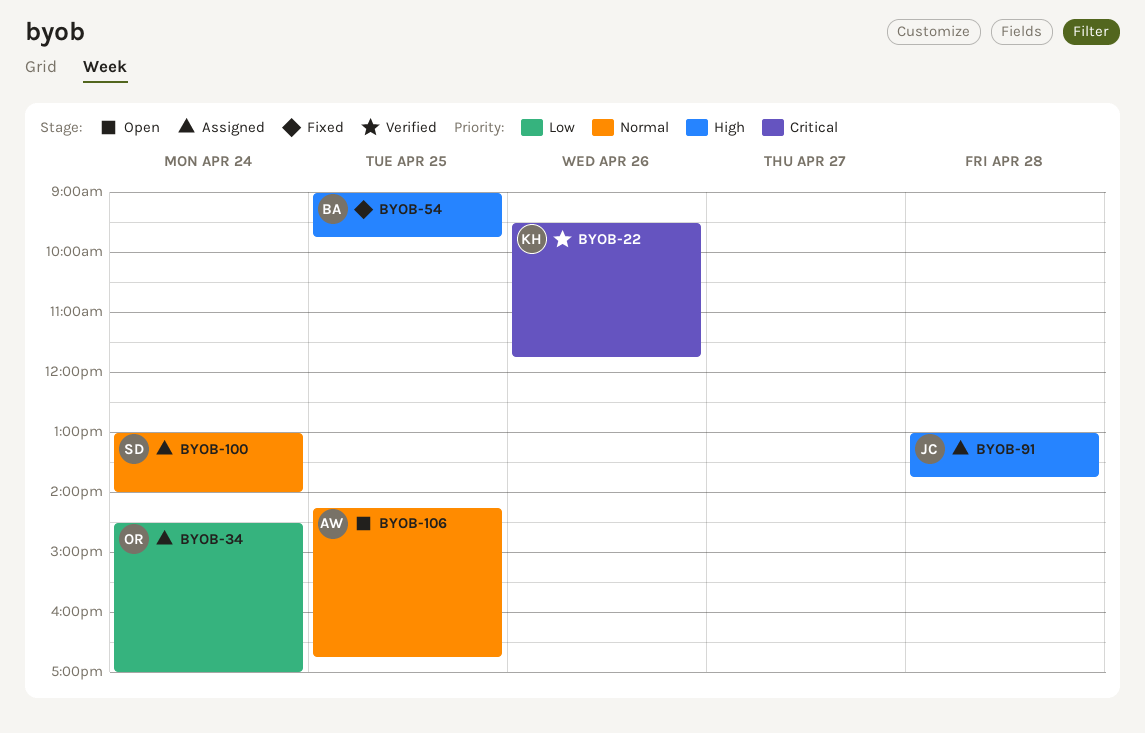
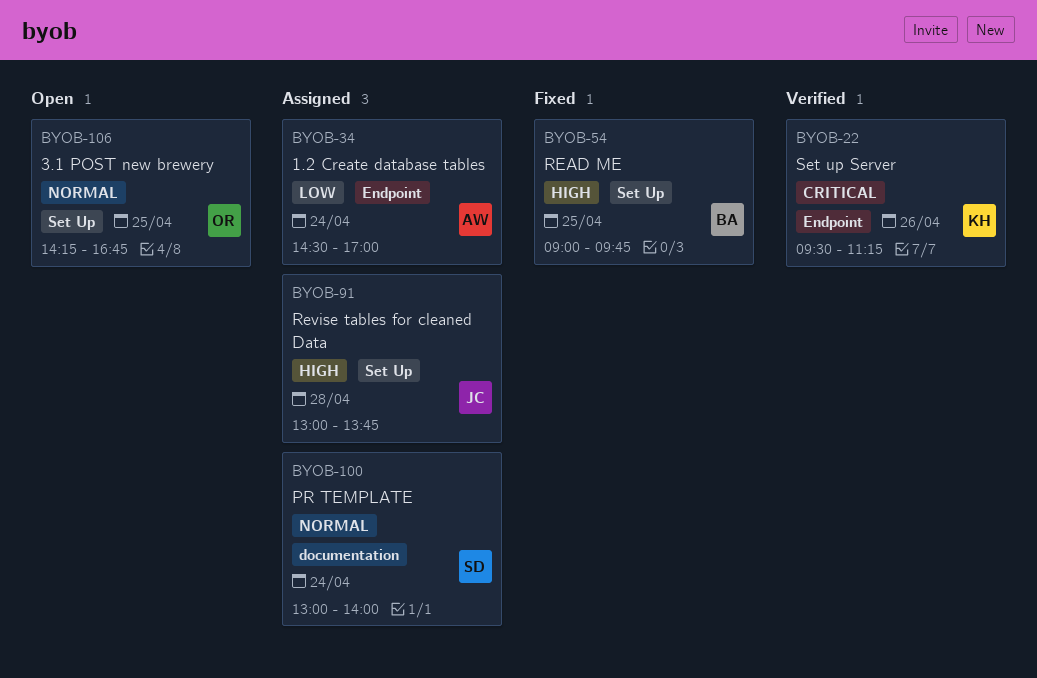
BYOB-22, ends: 11:45 -> 11:15
BYOB-34, owner: OR -> AW
BYOB-106, owner: AW -> OR

